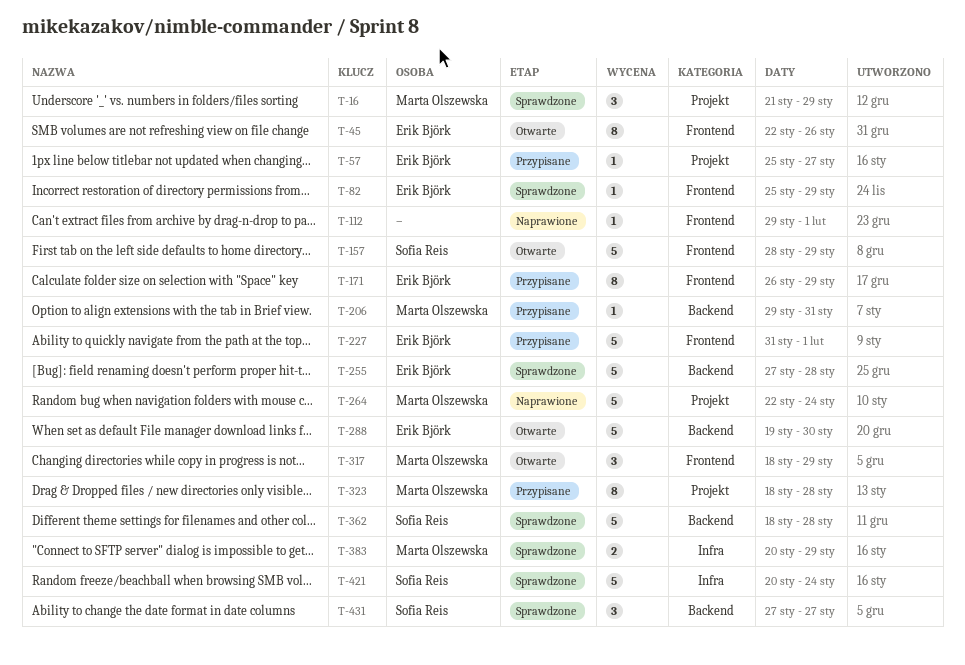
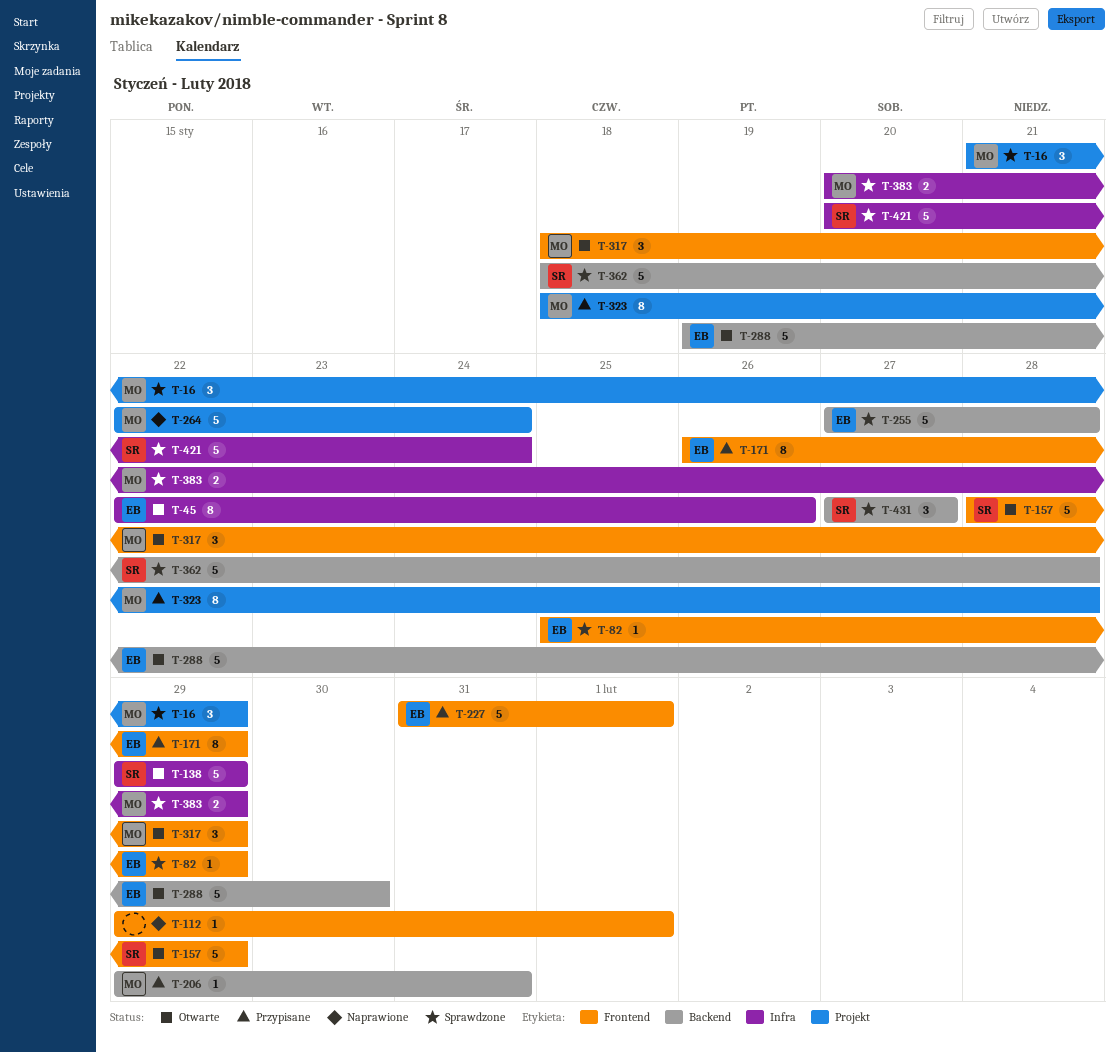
T-45, label: Frontend -> Infra
T-57: present -> none
T-138: none -> present

